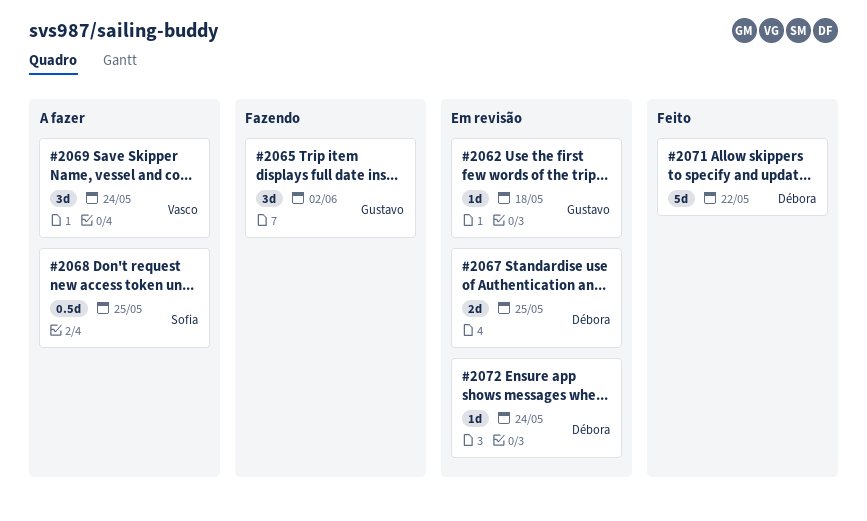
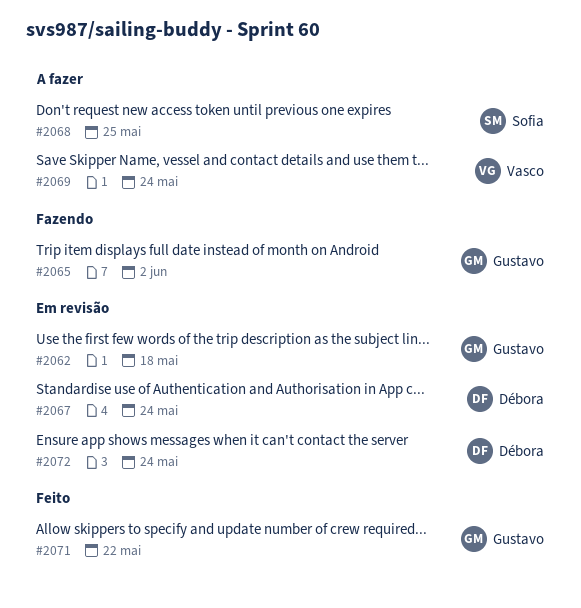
#2067, due: May 25 -> May 24
#2071, owner: Débora -> Gustavo

